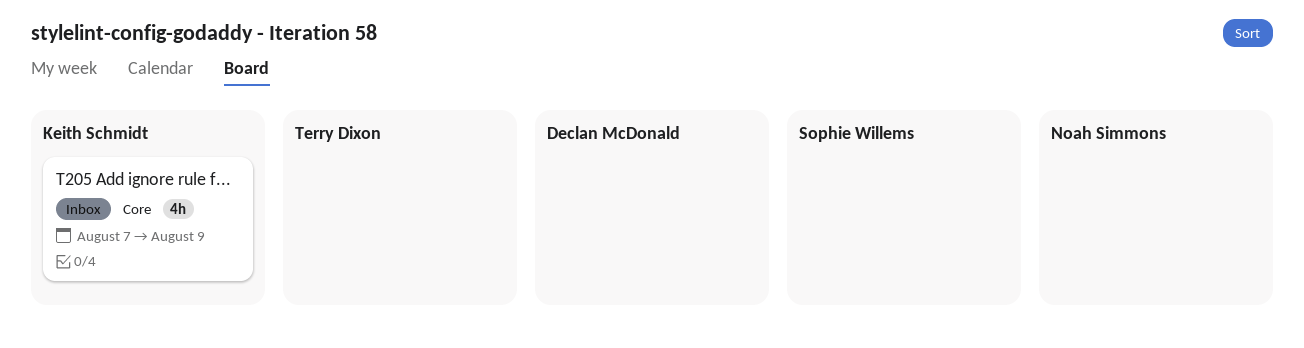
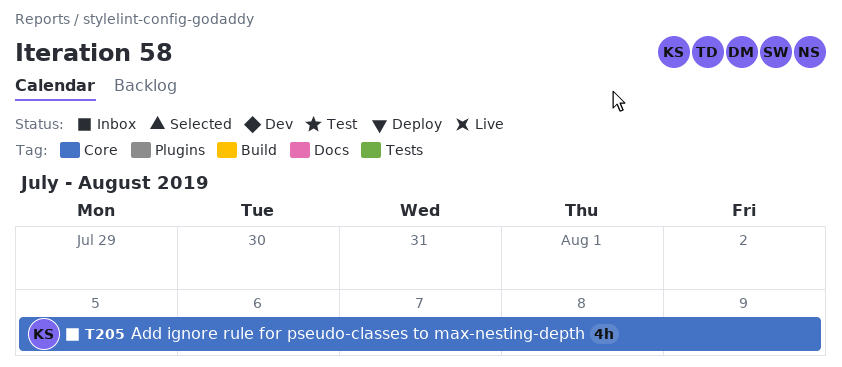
T205, start: Aug 7 -> Aug 5

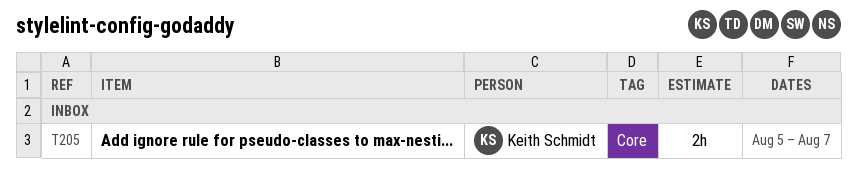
T205, estimate: 4h -> 2h
T205, due: Aug 9 -> Aug 7

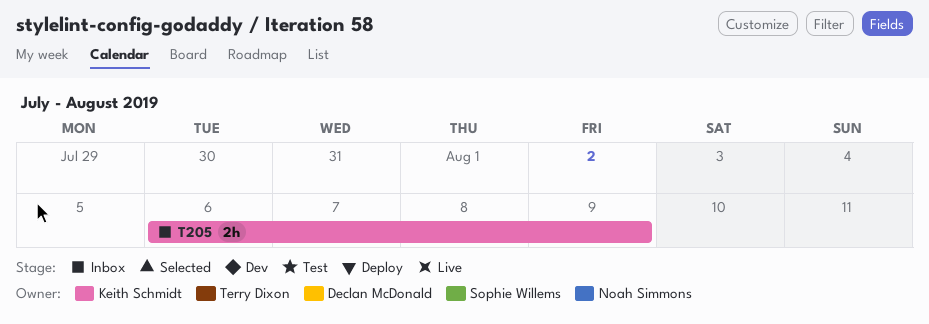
T205, start: Aug 5 -> Aug 6
T205, due: Aug 7 -> Aug 9

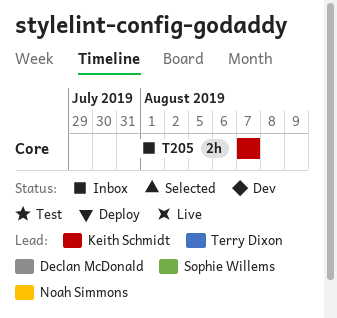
T205, start: Aug 6 -> Aug 7
T205, due: Aug 9 -> Aug 7

